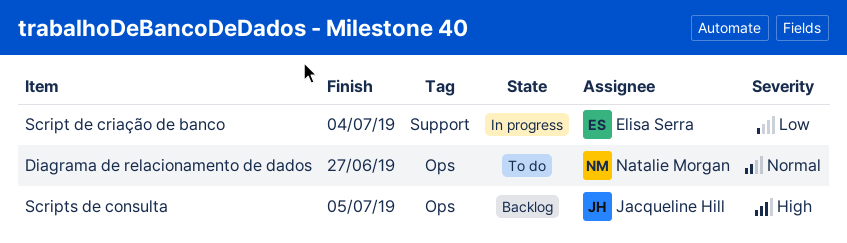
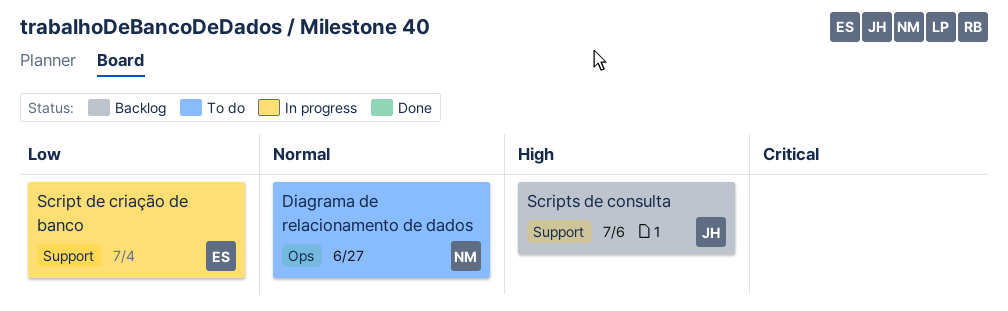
Scripts de consulta, label: Ops -> Support
Scripts de consulta, due: Jul 5 -> Jul 6

